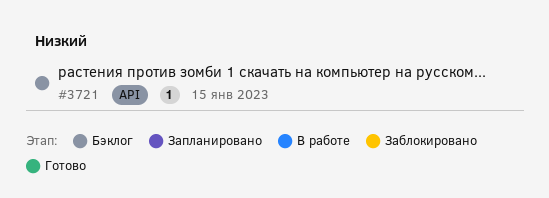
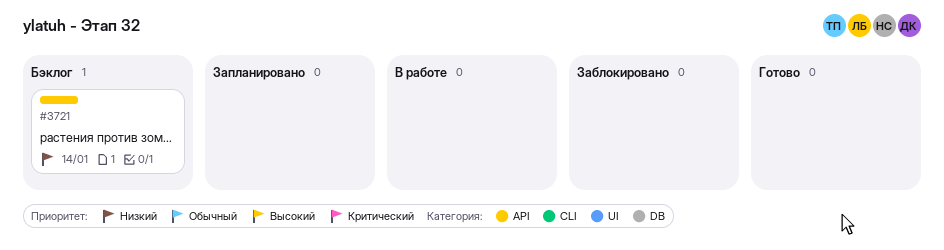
#3721, due: Jan 15 -> Jan 14

